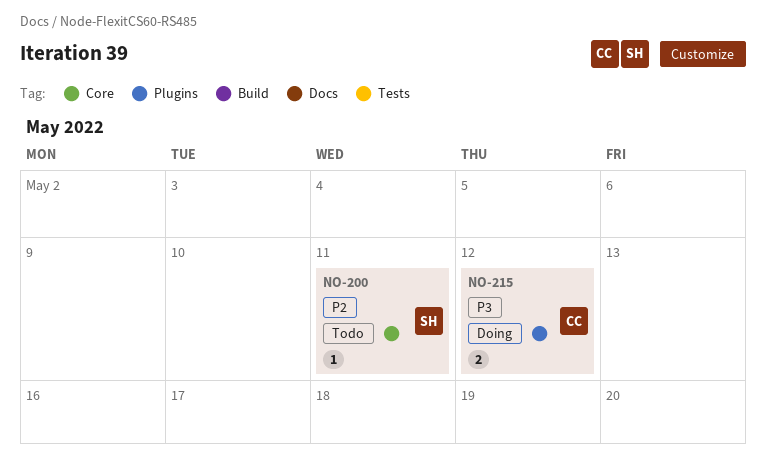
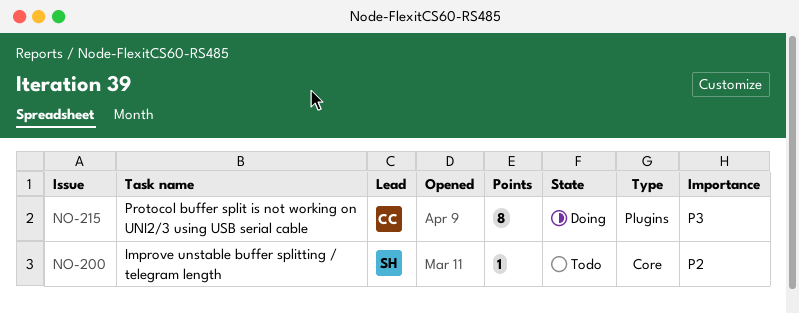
NO-215, estimate: 2 -> 8

